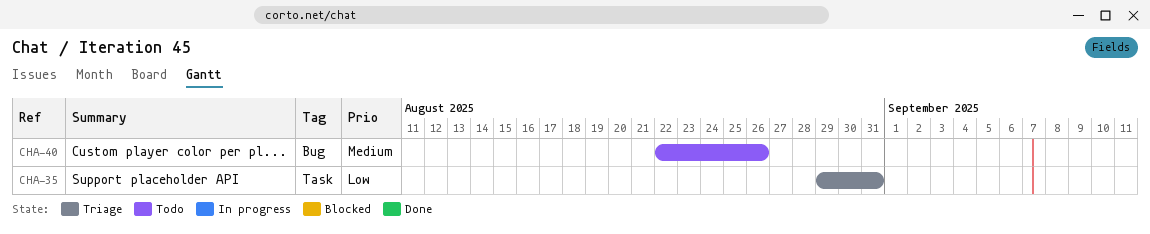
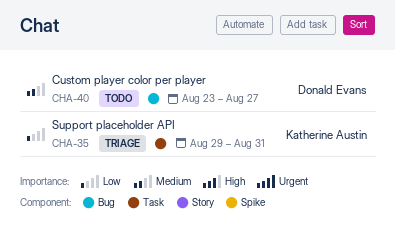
CHA-40, start: Aug 22 -> Aug 23
CHA-40, due: Aug 26 -> Aug 27

